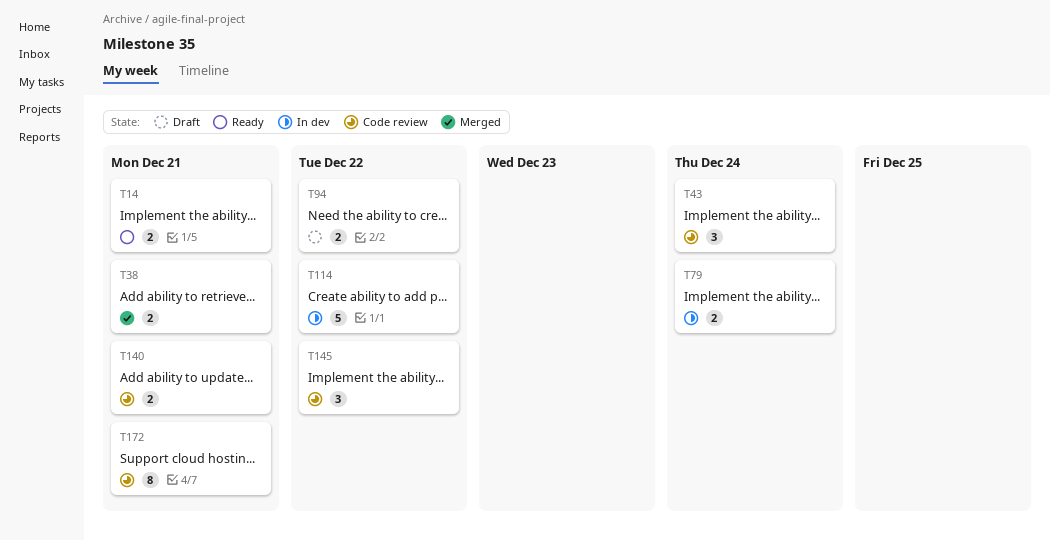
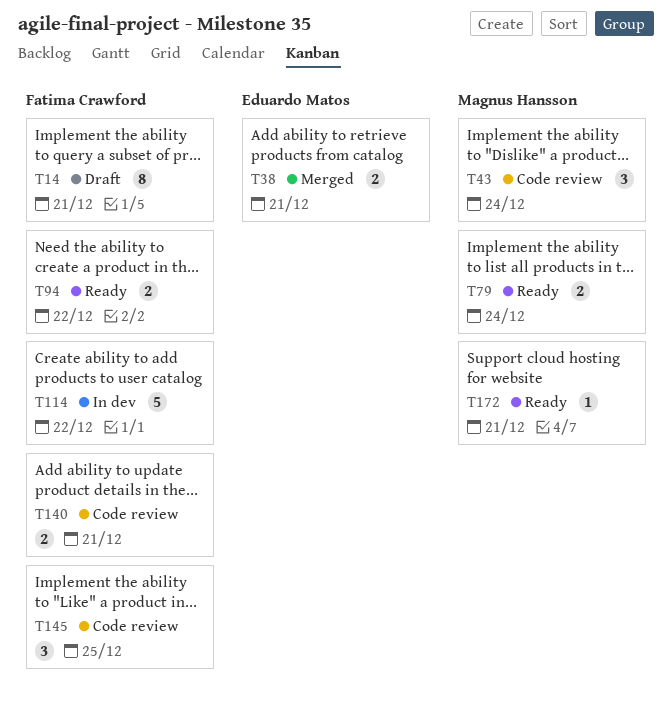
T14, status: Ready -> Draft
T14, estimate: 2 -> 8
T79, status: In dev -> Ready
T94, status: Draft -> Ready
T145, due: Dec 22 -> Dec 25
T172, status: Code review -> Ready
T172, estimate: 8 -> 1

